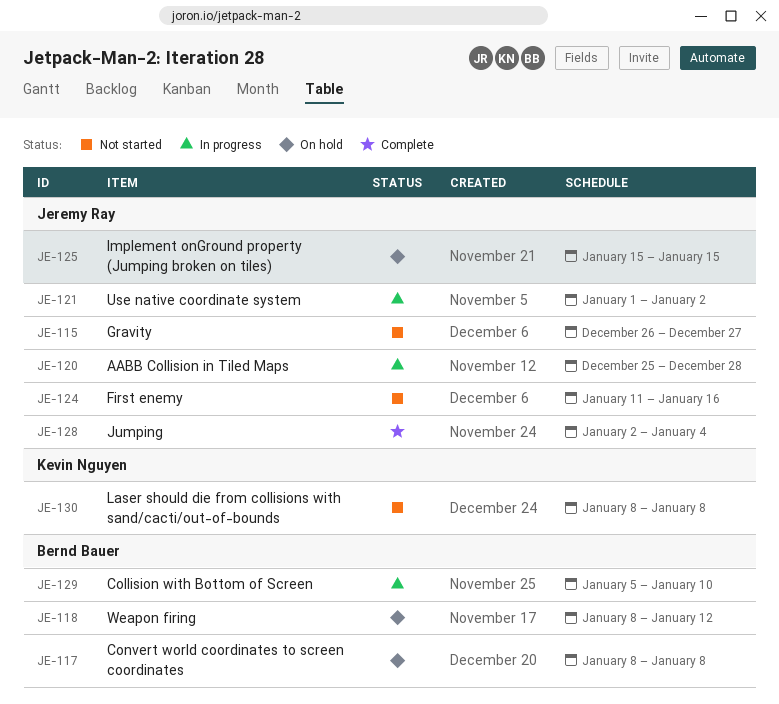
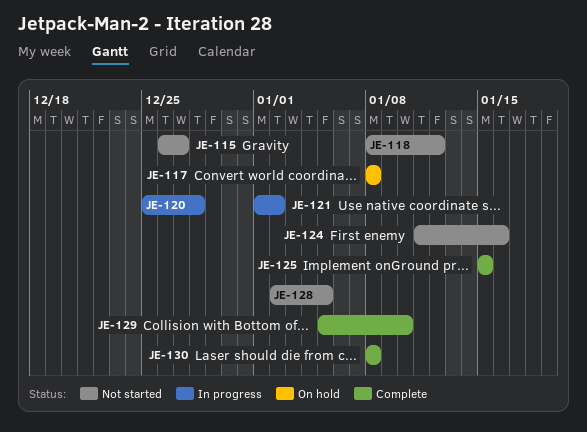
JE-118, status: On hold -> Not started
JE-125, status: On hold -> Complete
JE-128, status: Complete -> Not started
JE-128, due: Jan 4 -> Jan 5
JE-129, status: In progress -> Complete
JE-130, status: Not started -> Complete

